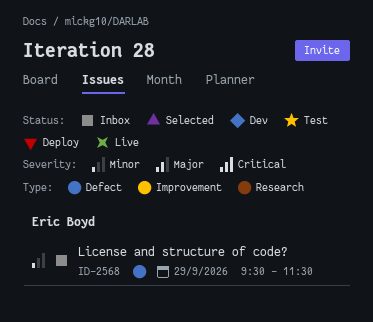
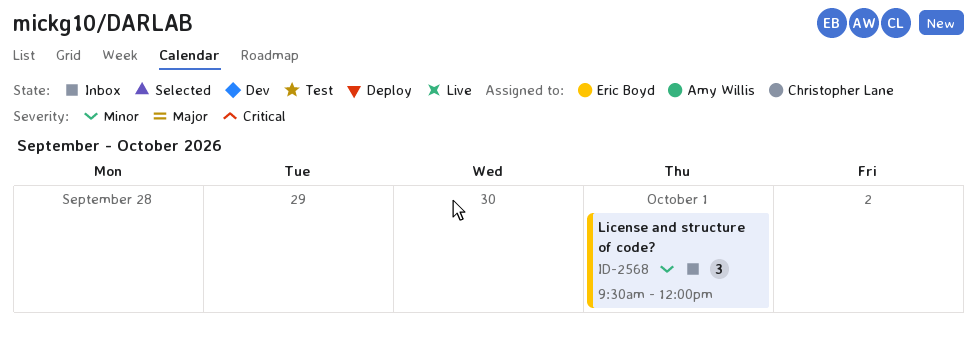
ID-2568, day: Sep 29 -> Oct 1
ID-2568, ends: 11:30 -> 12:00

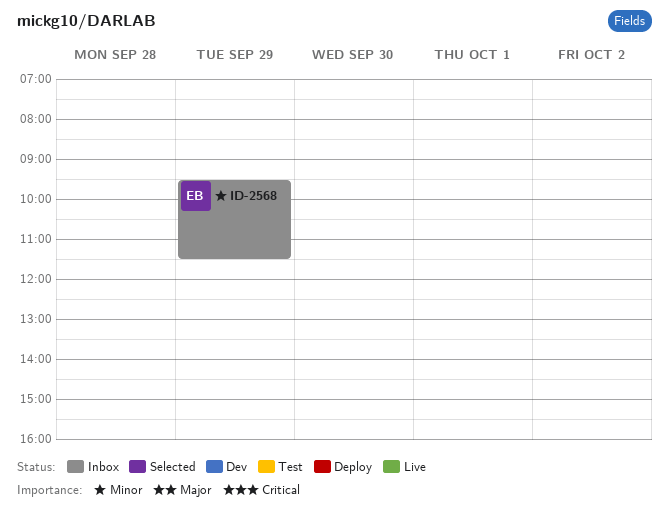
ID-2568, day: Oct 1 -> Sep 29
ID-2568, ends: 12:00 -> 11:30

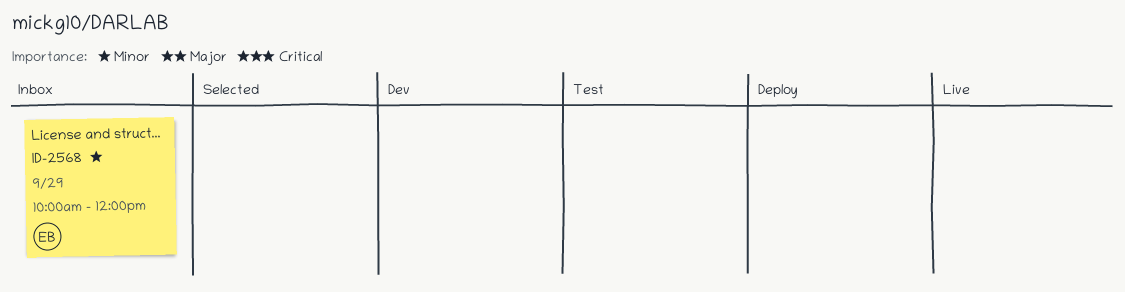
ID-2568, begins: 09:30 -> 10:00
ID-2568, ends: 11:30 -> 12:00

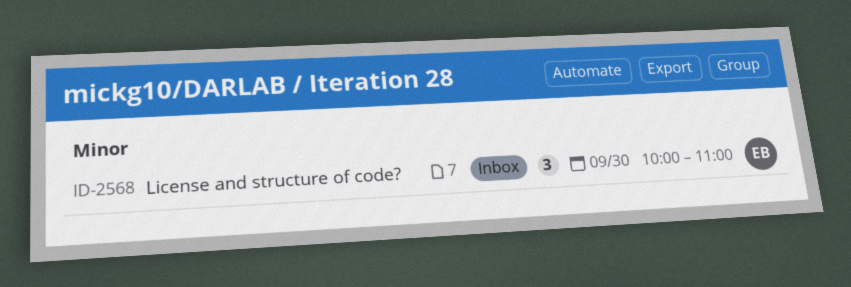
ID-2568, day: Sep 29 -> Sep 30
ID-2568, ends: 12:00 -> 11:00

